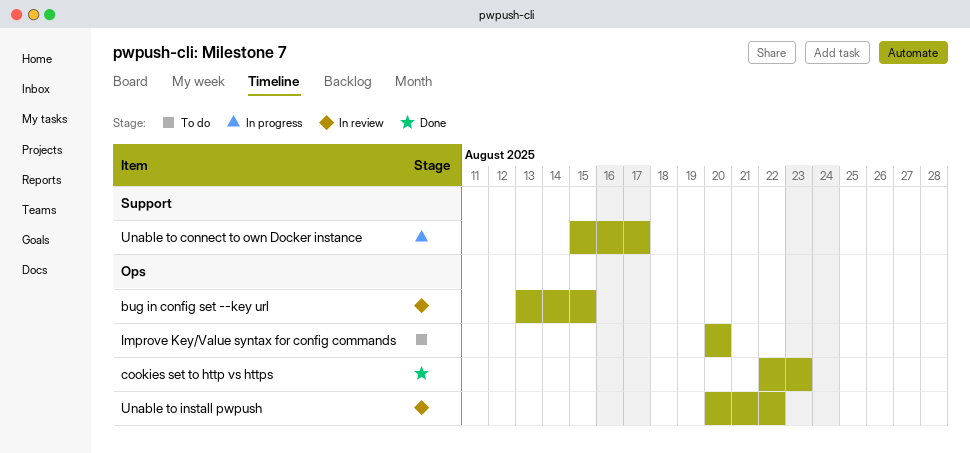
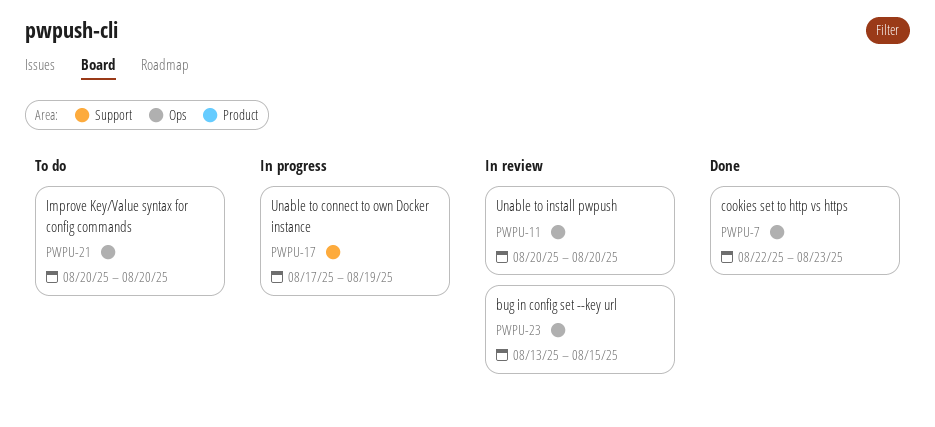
Unable to connect to own Docker instance, start: Aug 15 -> Aug 17
Unable to connect to own Docker instance, due: Aug 17 -> Aug 19
Unable to install pwpush, due: Aug 22 -> Aug 20

